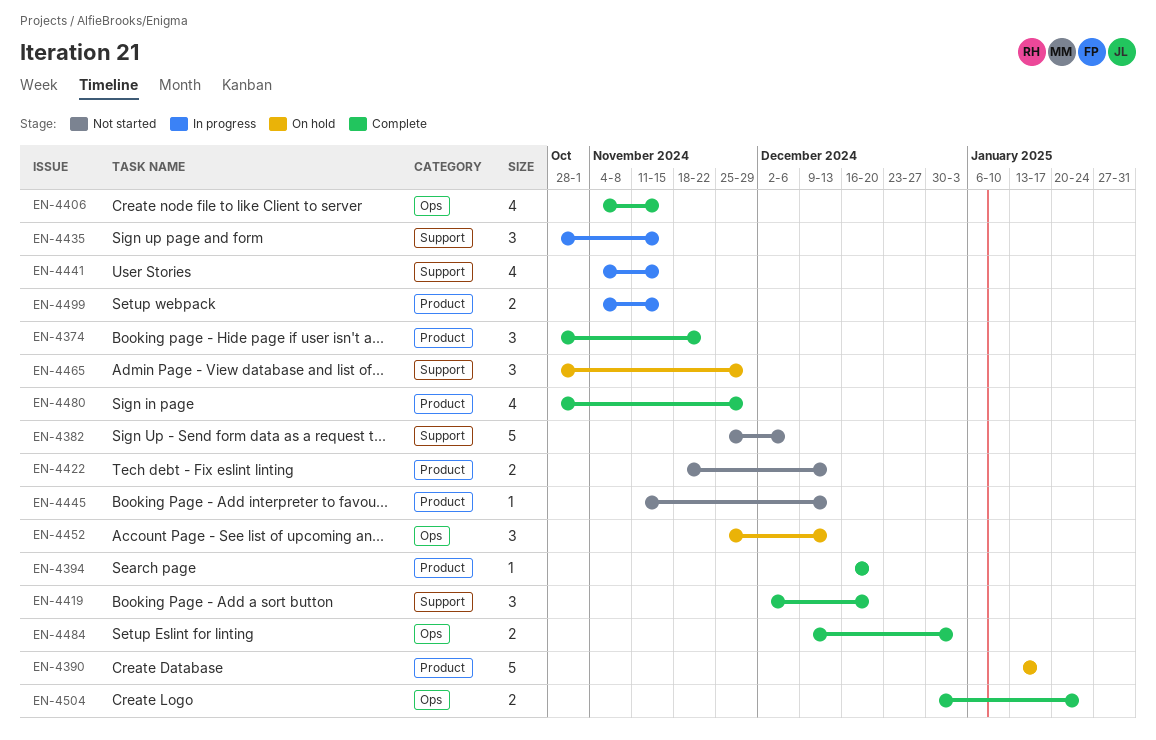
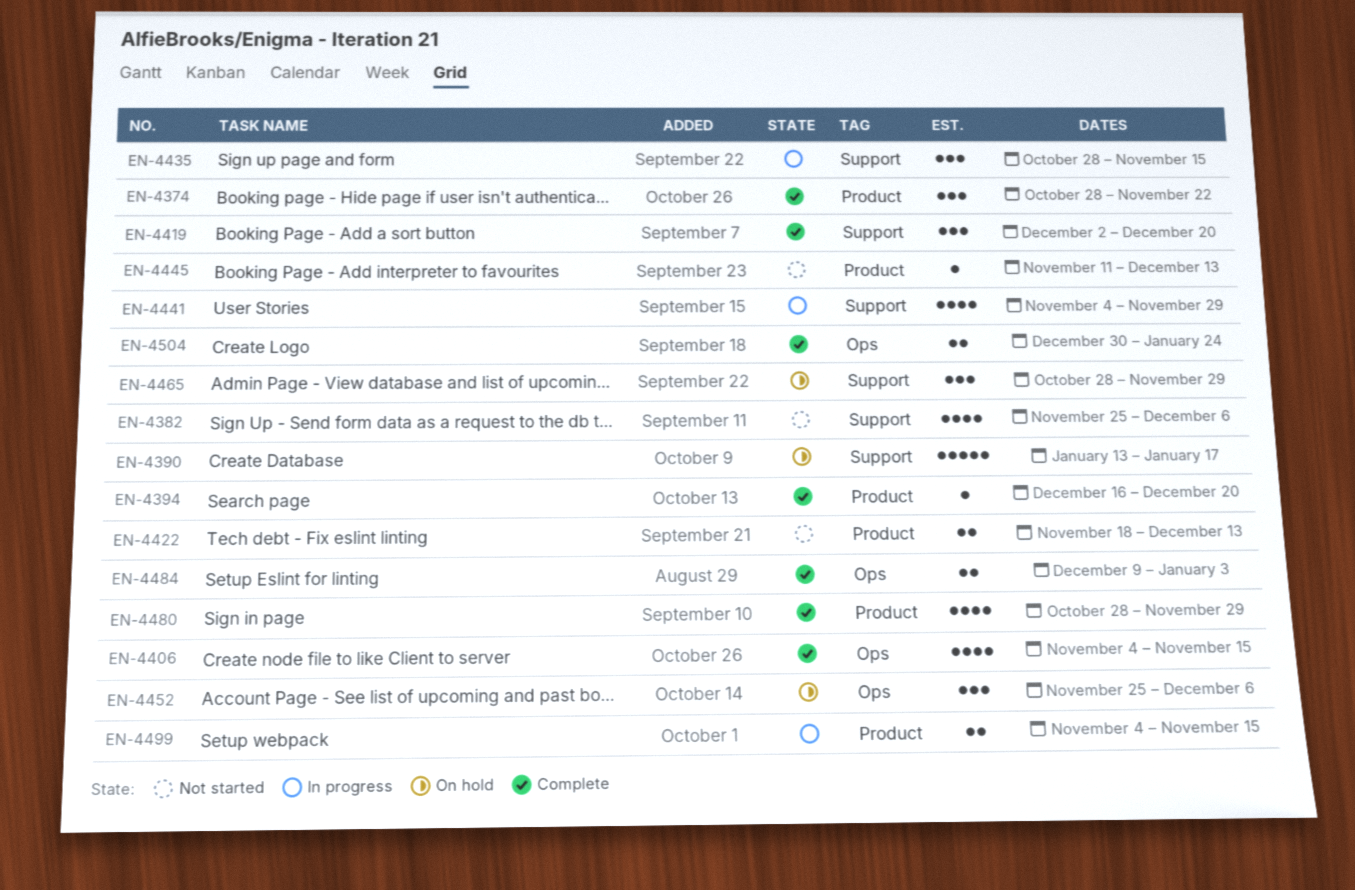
EN-4382, estimate: 5 -> 4
EN-4390, label: Product -> Support
EN-4441, due: Nov 15 -> Nov 29
EN-4452, due: Dec 13 -> Dec 6

